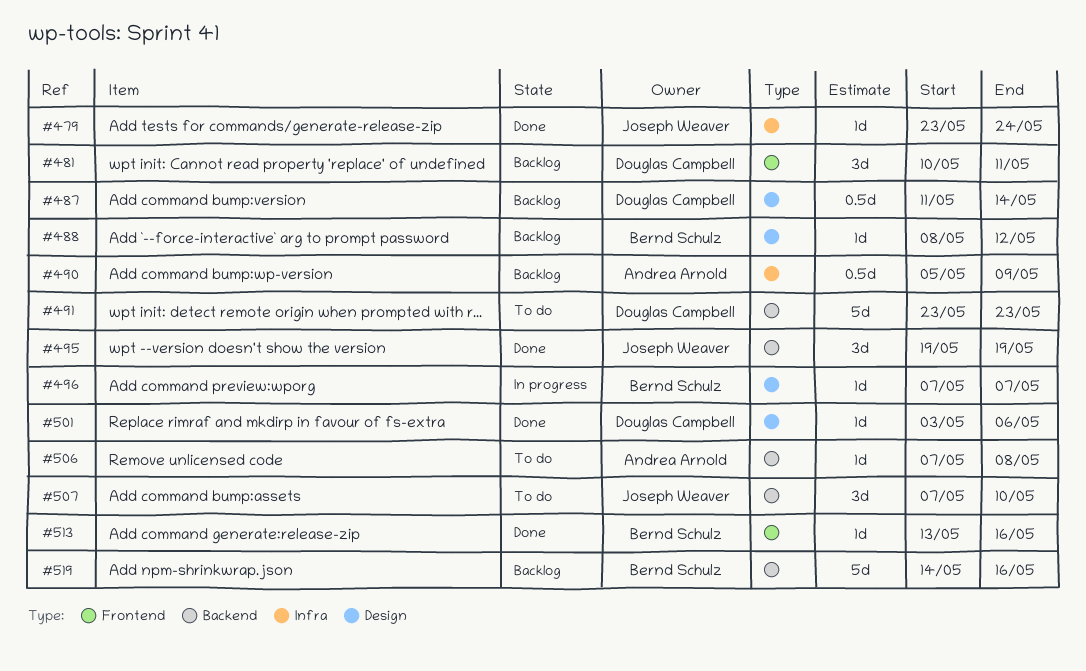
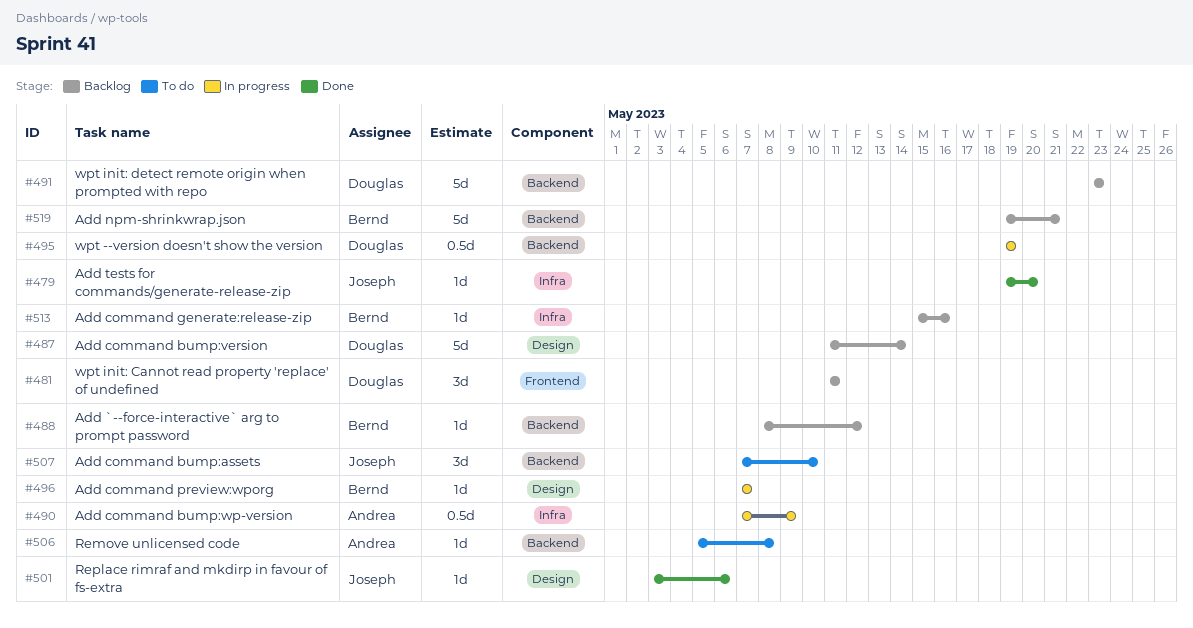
#479, start: May 23 -> May 19
#479, due: May 24 -> May 20
#481, start: May 10 -> May 11
#487, estimate: 0.5d -> 5d
#488, label: Design -> Backend
#490, status: Backlog -> In progress
#490, start: May 5 -> May 7
#491, status: To do -> Backlog
#495, status: Done -> In progress
#495, owner: Joseph Weaver -> Douglas Campbell
#495, estimate: 3d -> 0.5d
#501, owner: Douglas Campbell -> Joseph Weaver
#506, start: May 7 -> May 5
#513, status: Done -> Backlog
#513, label: Frontend -> Infra
#513, start: May 13 -> May 15
#519, start: May 14 -> May 19
#519, due: May 16 -> May 21

